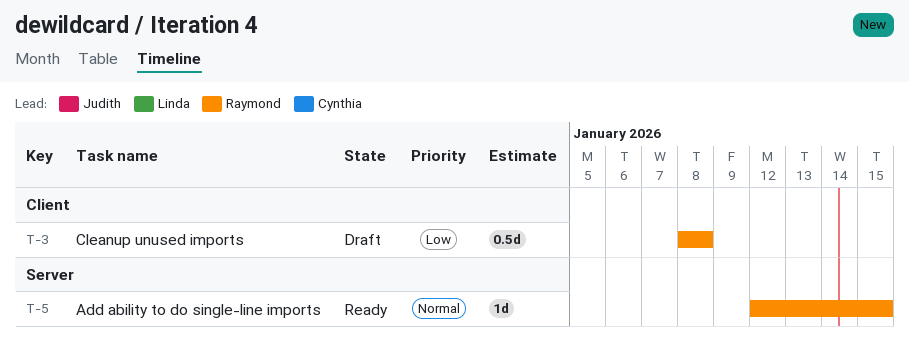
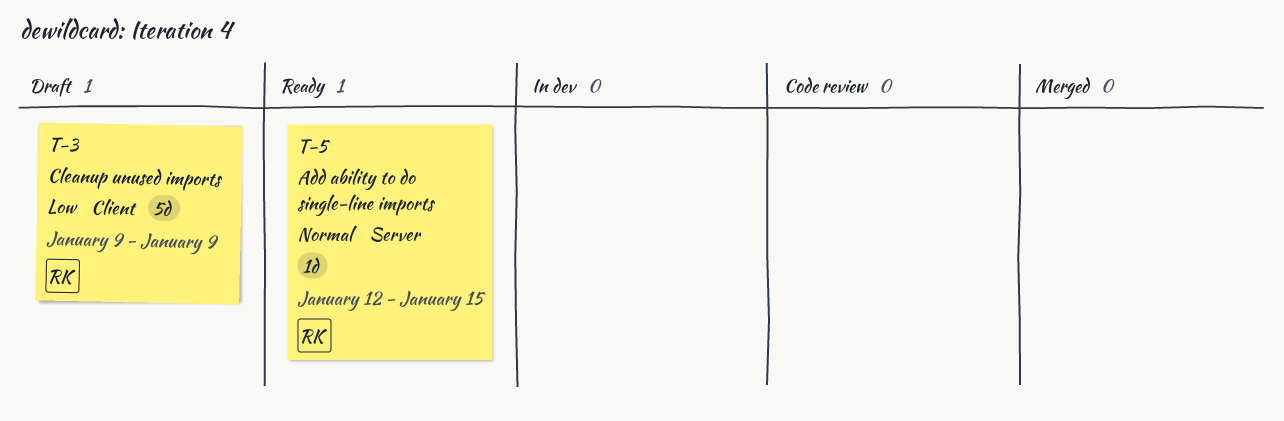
T-3, estimate: 0.5d -> 5d
T-3, start: Jan 8 -> Jan 9
T-3, due: Jan 8 -> Jan 9

